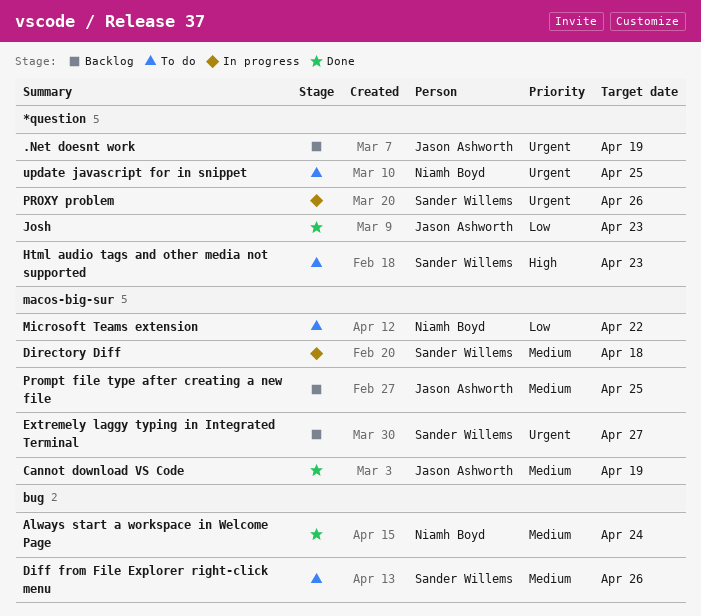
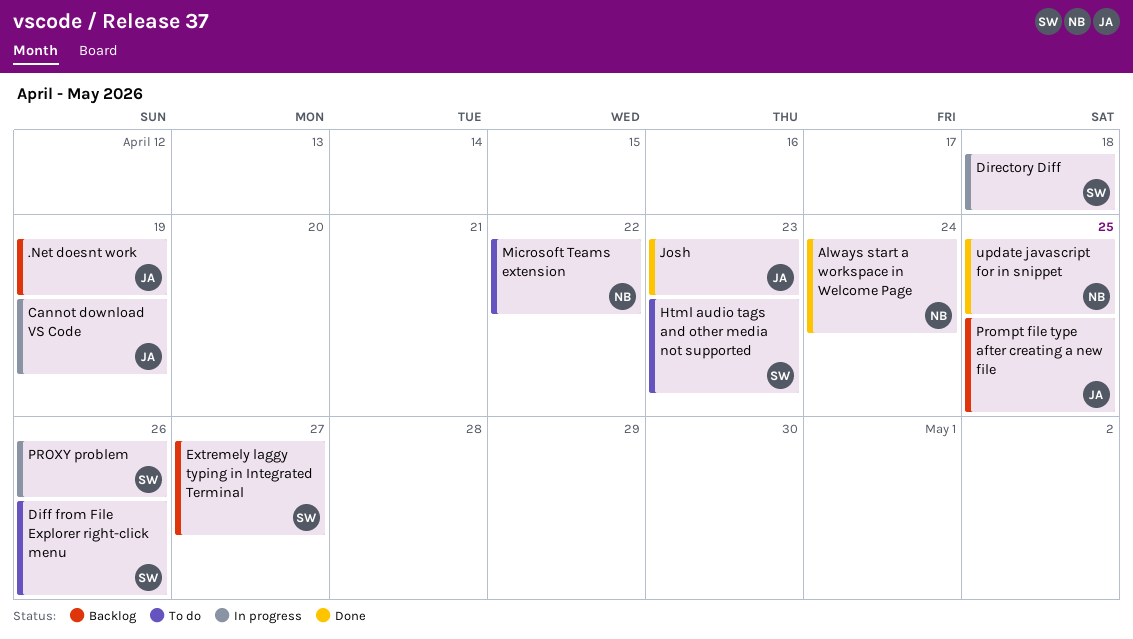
Cannot download VS Code, status: Done -> In progress
update javascript for in snippet, status: To do -> Done

